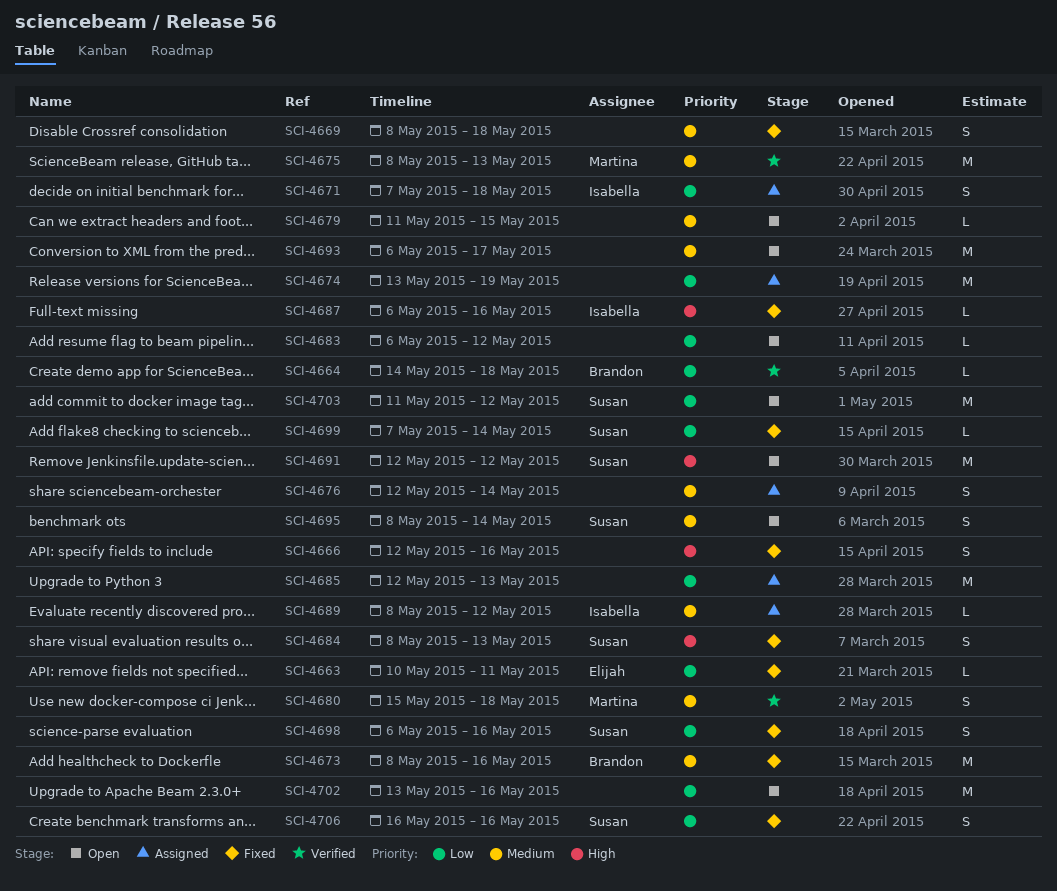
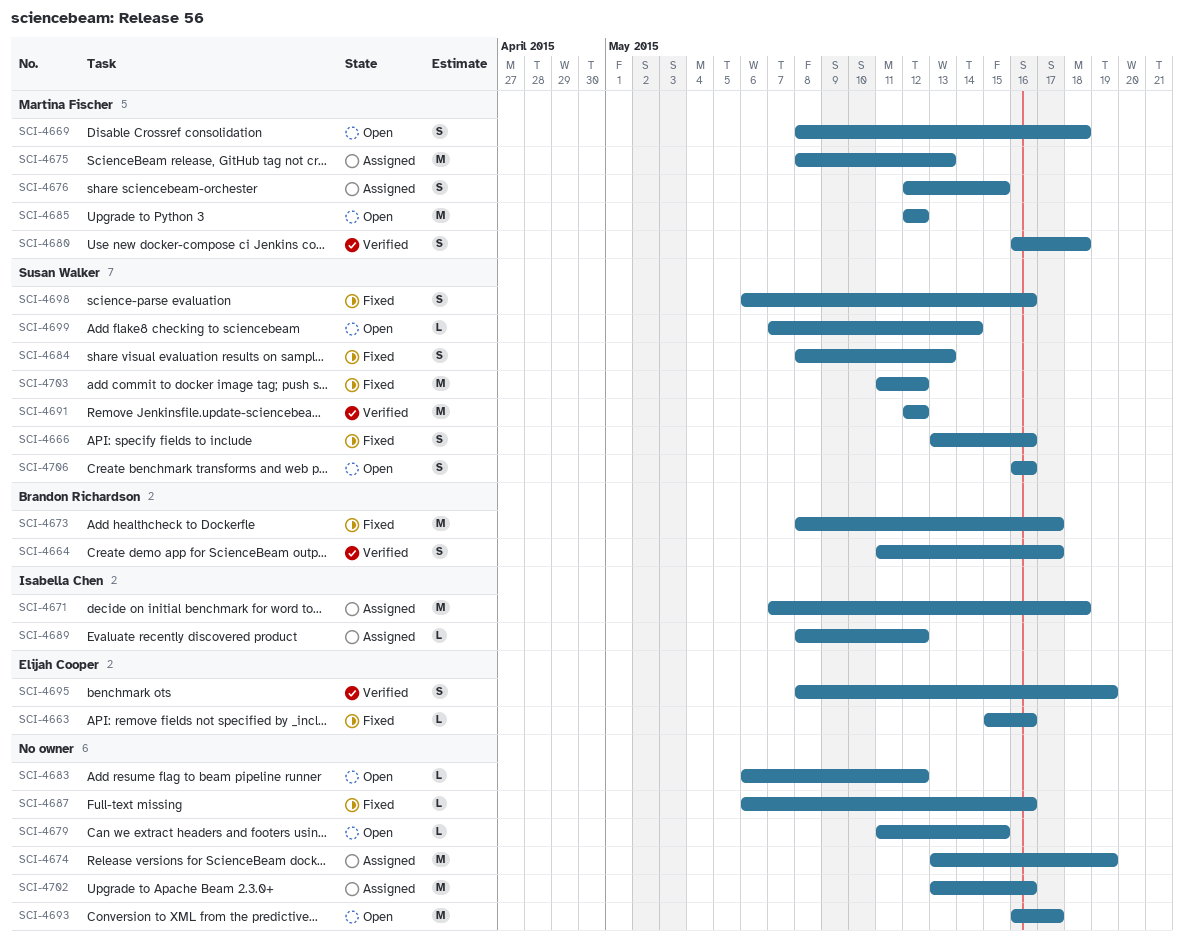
SCI-4663, start: May 10 -> May 15
SCI-4663, due: May 11 -> May 16
SCI-4664, estimate: L -> S
SCI-4664, start: May 14 -> May 11
SCI-4664, due: May 18 -> May 17
SCI-4666, owner: none -> Susan Walker
SCI-4666, start: May 12 -> May 13
SCI-4669, status: Fixed -> Open
SCI-4669, owner: none -> Martina Fischer
SCI-4671, estimate: S -> M
SCI-4673, due: May 16 -> May 17
SCI-4675, status: Verified -> Assigned
SCI-4676, owner: none -> Martina Fischer
SCI-4676, due: May 14 -> May 15
SCI-4680, start: May 15 -> May 16
SCI-4685, status: Assigned -> Open
SCI-4685, owner: none -> Martina Fischer
SCI-4685, due: May 13 -> May 12
SCI-4687, owner: Isabella Chen -> none
SCI-4691, status: Open -> Verified
SCI-4693, start: May 6 -> May 16
SCI-4695, status: Open -> Verified
SCI-4695, owner: Susan Walker -> Elijah Cooper
SCI-4695, due: May 14 -> May 19
SCI-4699, status: Fixed -> Open
SCI-4702, status: Open -> Assigned
SCI-4703, status: Open -> Fixed
SCI-4706, status: Fixed -> Open

